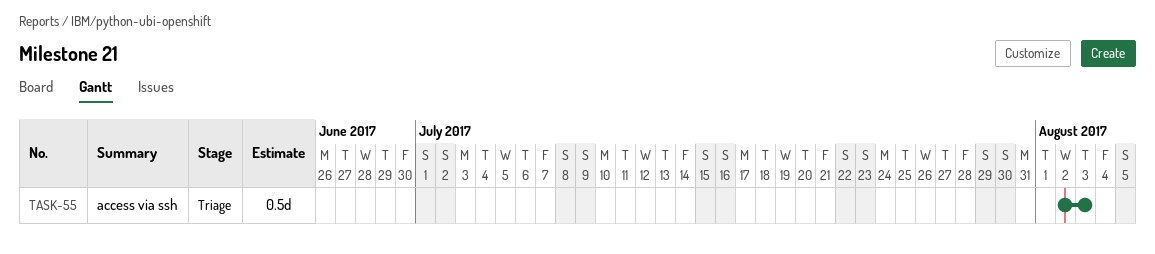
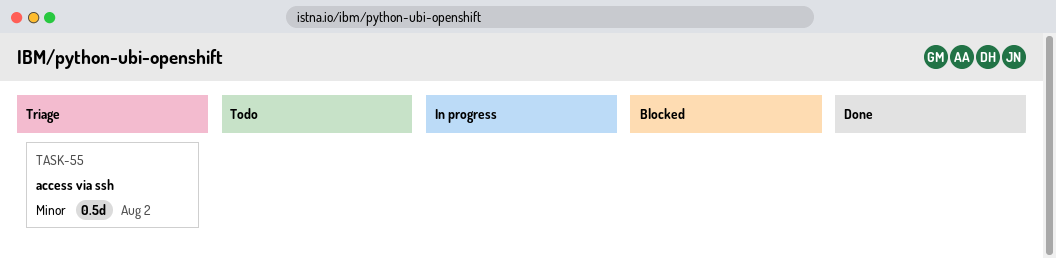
TASK-55, due: Aug 3 -> Aug 2

